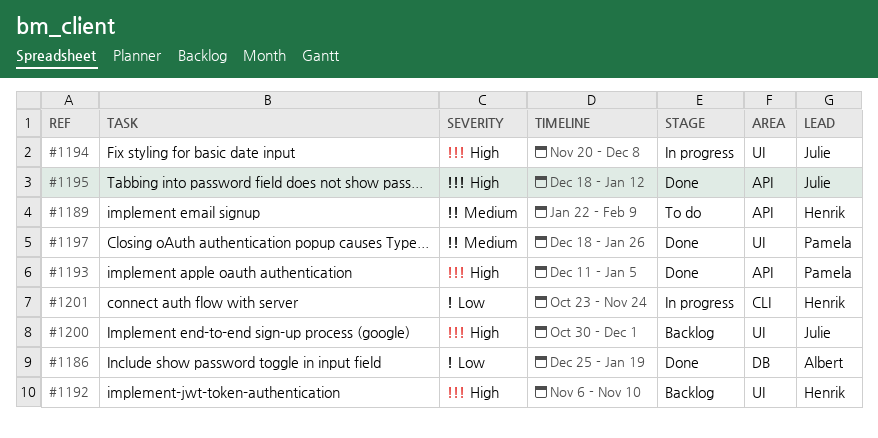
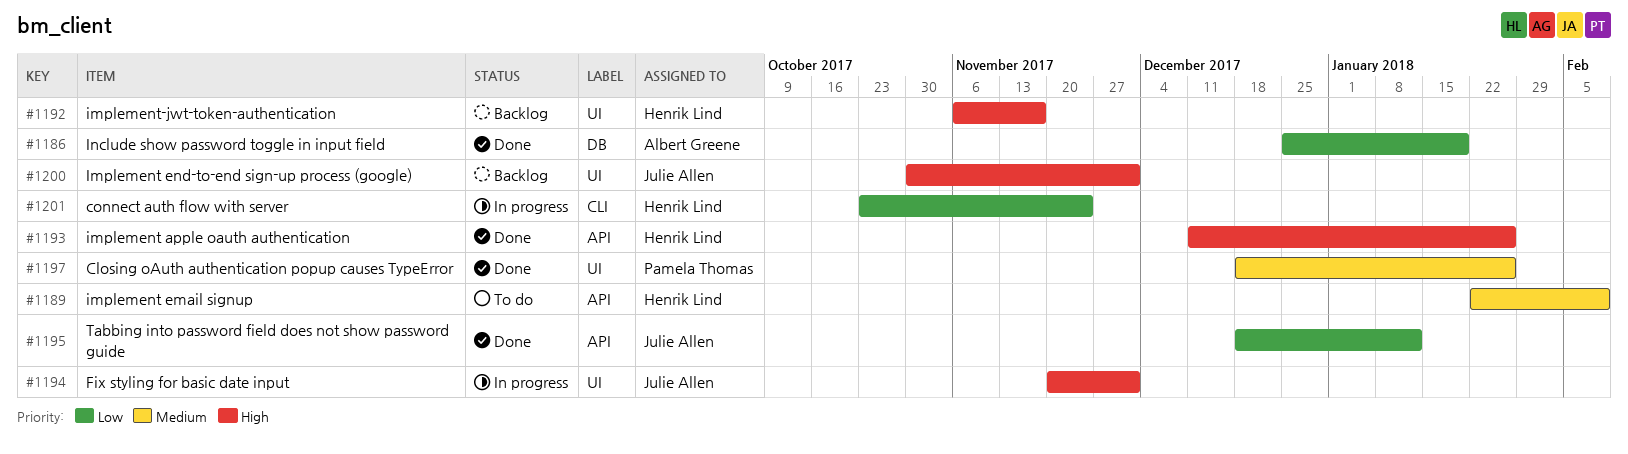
#1192, due: Nov 10 -> Nov 17
#1193, owner: Pamela Thomas -> Henrik Lind
#1193, due: Jan 5 -> Jan 26
#1194, due: Dec 8 -> Dec 1
#1195, priority: High -> Low

